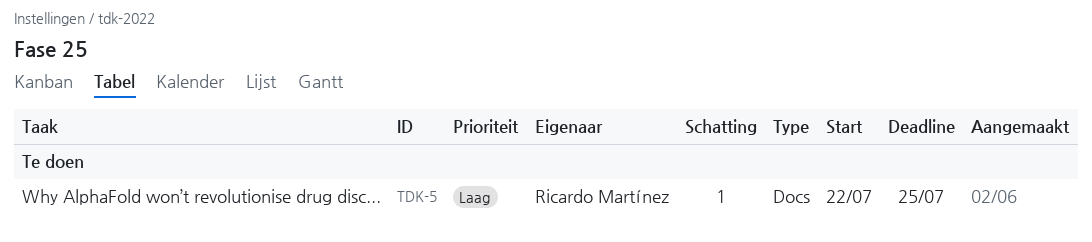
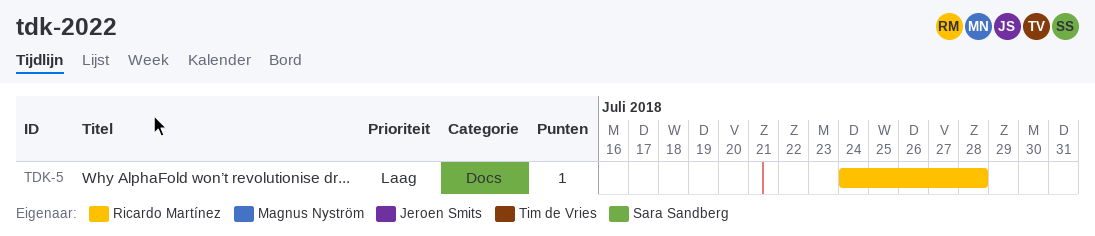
TDK-5, start: Jul 22 -> Jul 24
TDK-5, due: Jul 25 -> Jul 28

